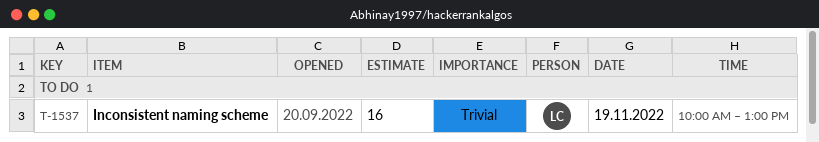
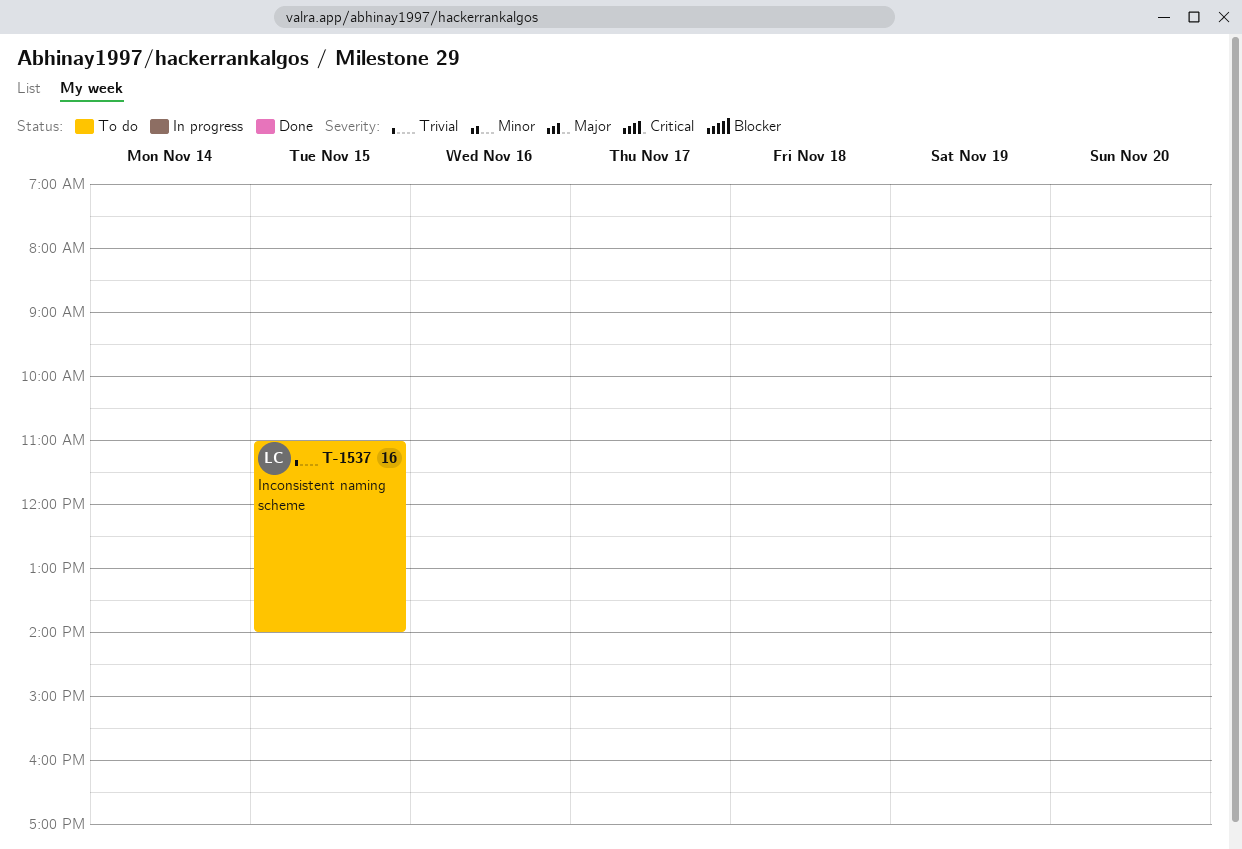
T-1537, day: Nov 19 -> Nov 15
T-1537, begins: 10:00 -> 11:00
T-1537, ends: 13:00 -> 14:00

